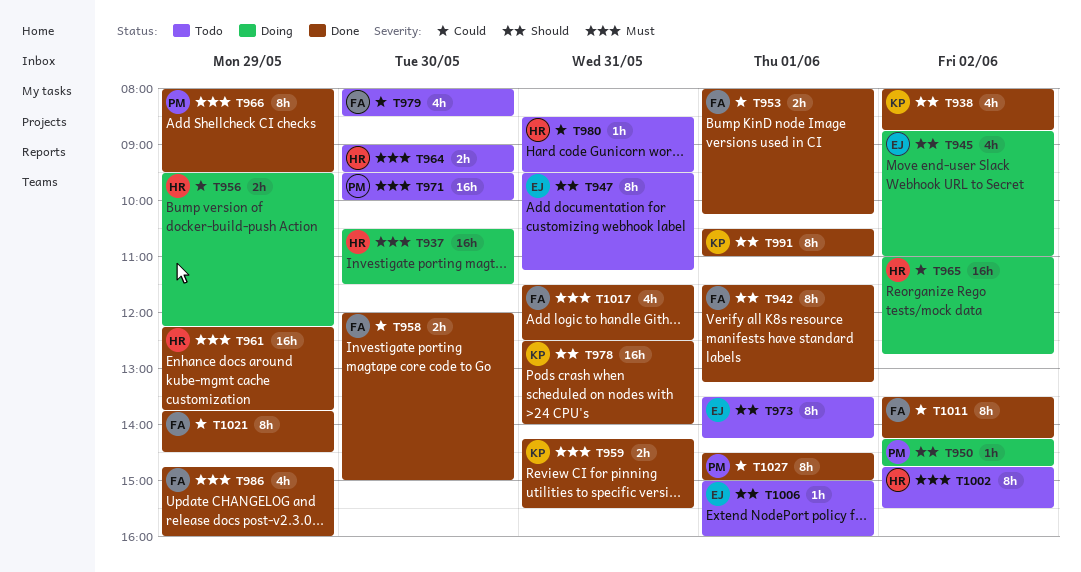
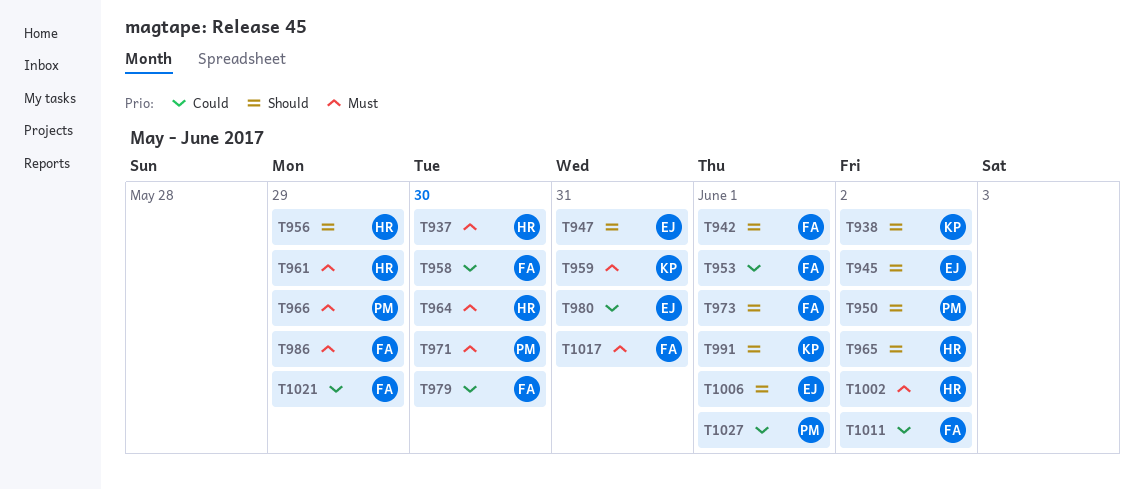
T956, priority: Could -> Should
T965, priority: Could -> Should
T973, owner: EJ -> FA
T978: present -> none
T980, owner: HR -> EJ

